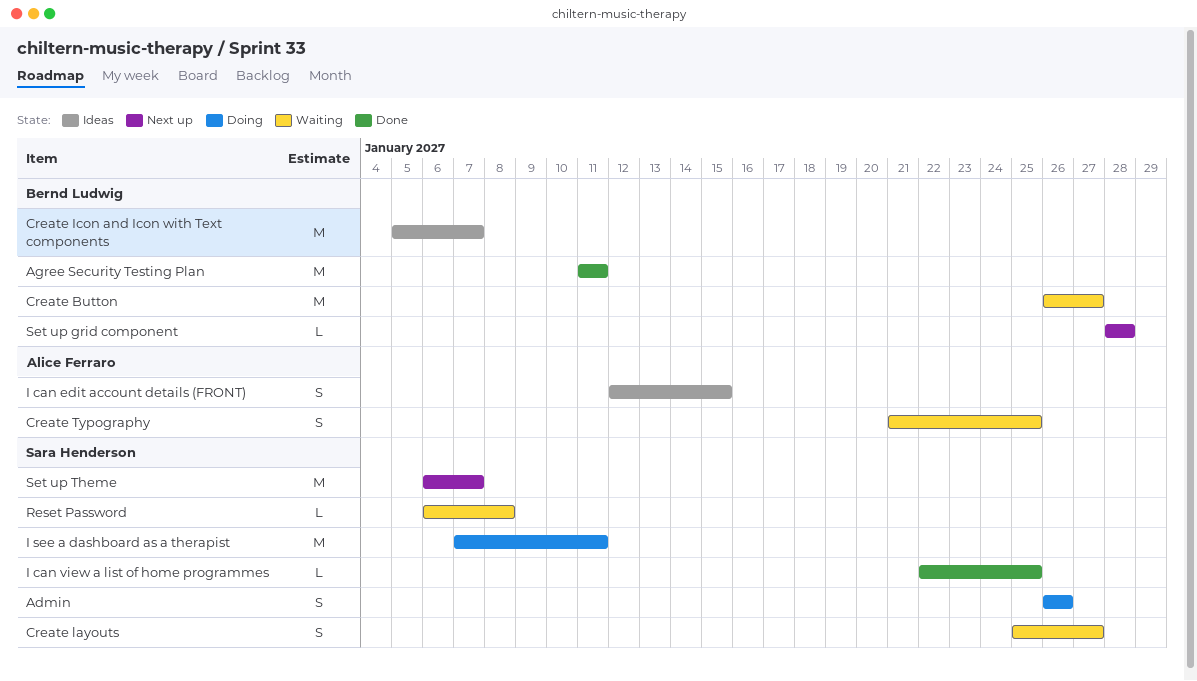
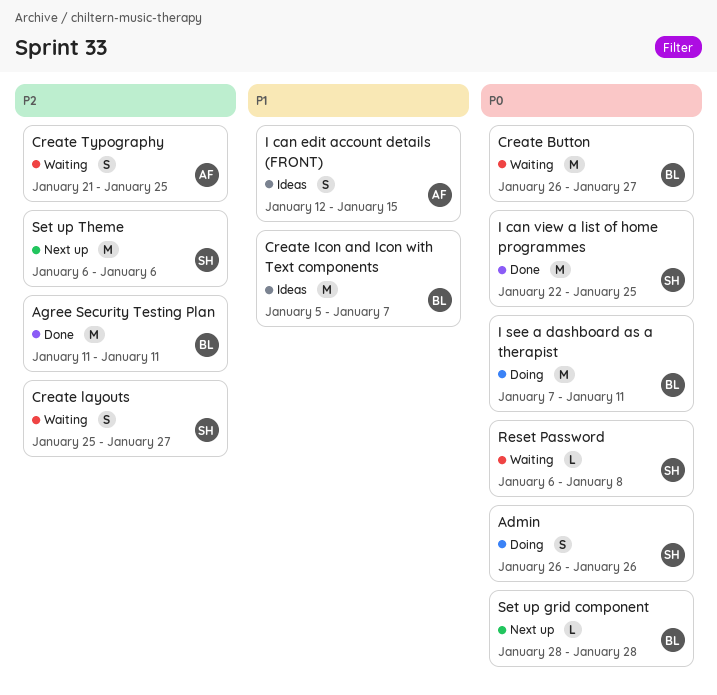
I can view a list of home programmes, estimate: L -> M
I see a dashboard as a therapist, owner: Sara Henderson -> Bernd Ludwig
Set up Theme, due: Jan 7 -> Jan 6

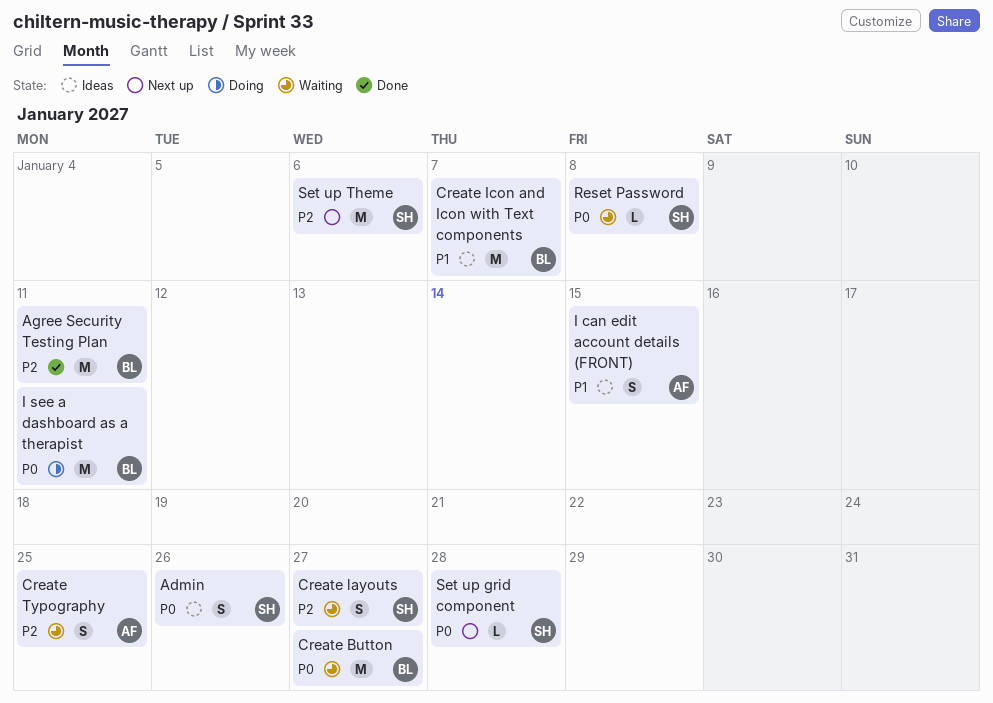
Admin, status: Doing -> Ideas
I can view a list of home programmes: present -> none
Set up grid component, owner: BL -> SH

